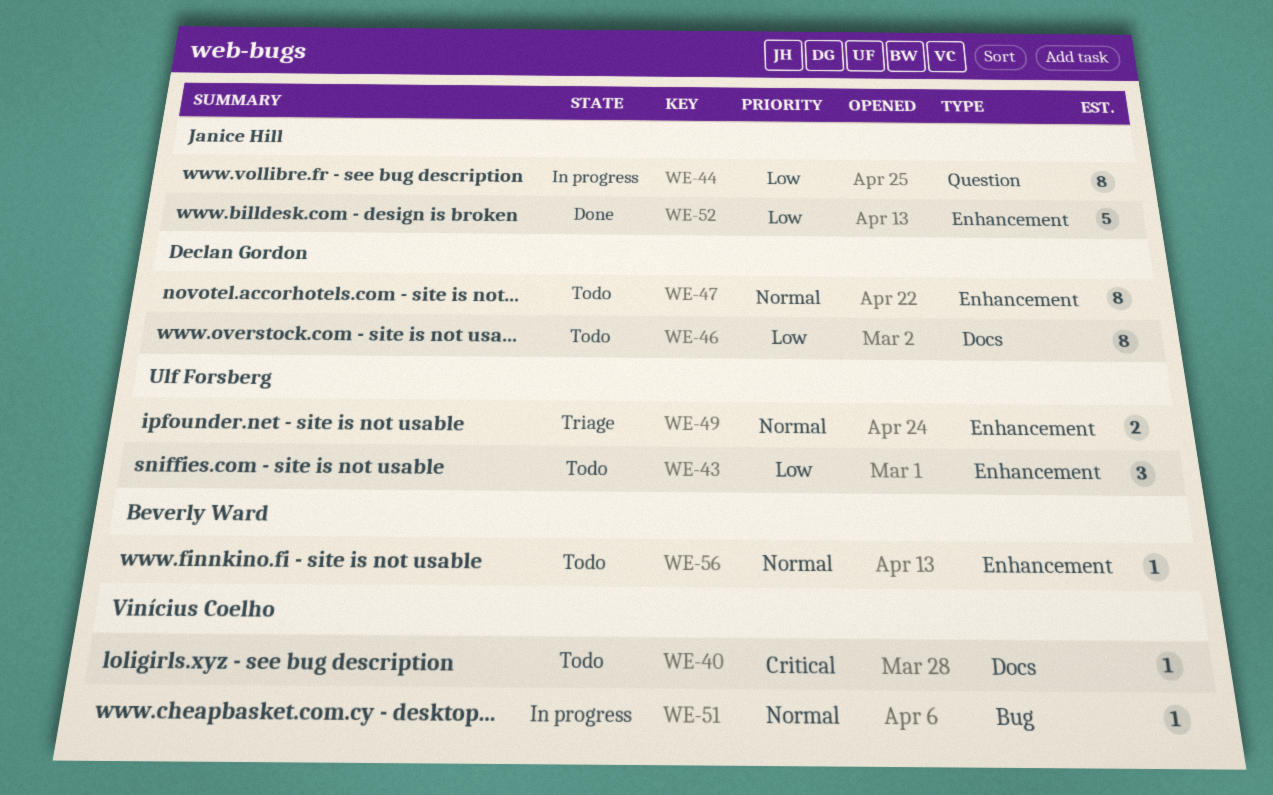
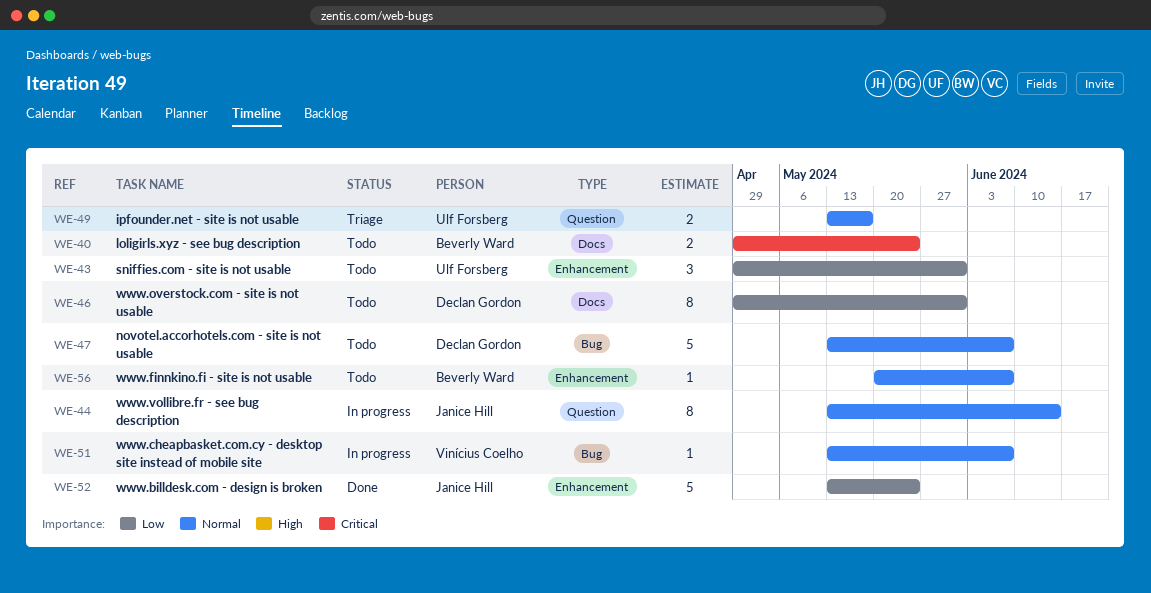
WE-40, owner: Vinícius Coelho -> Beverly Ward
WE-40, estimate: 1 -> 2
WE-44, priority: Low -> Normal
WE-47, label: Enhancement -> Bug
WE-47, estimate: 8 -> 5
WE-49, label: Enhancement -> Question

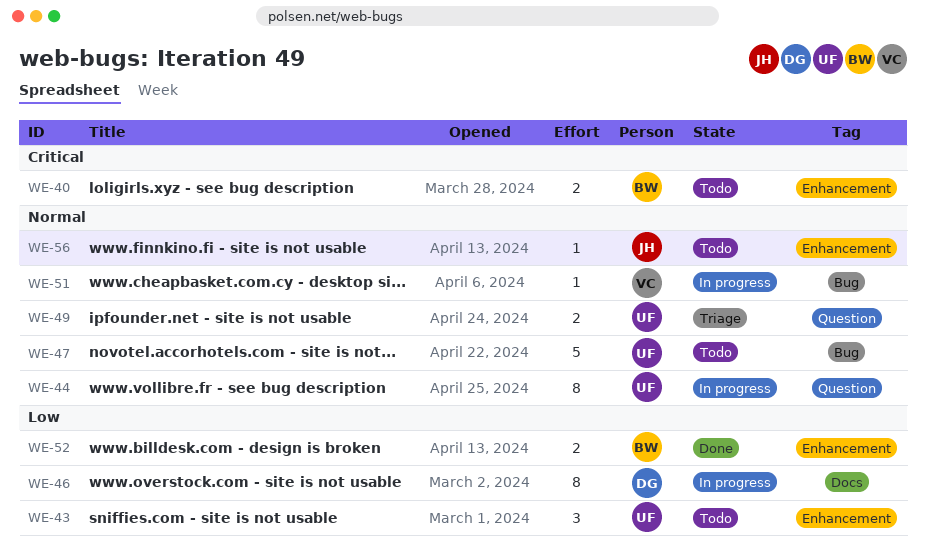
WE-40, label: Docs -> Enhancement
WE-44, owner: Janice Hill -> Ulf Forsberg
WE-46, status: Todo -> In progress
WE-47, owner: Declan Gordon -> Ulf Forsberg
WE-52, owner: Janice Hill -> Beverly Ward
WE-52, estimate: 5 -> 2
WE-56, owner: Beverly Ward -> Janice Hill

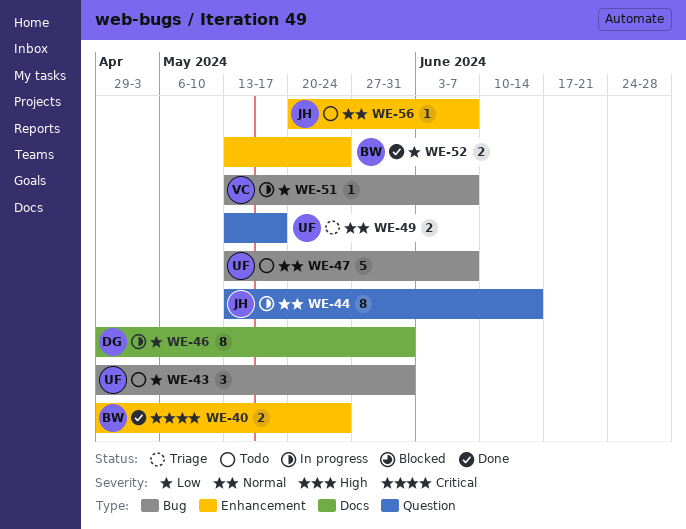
WE-40, status: Todo -> Done
WE-43, label: Enhancement -> Bug
WE-44, owner: UF -> JH
WE-51, priority: Normal -> Low

